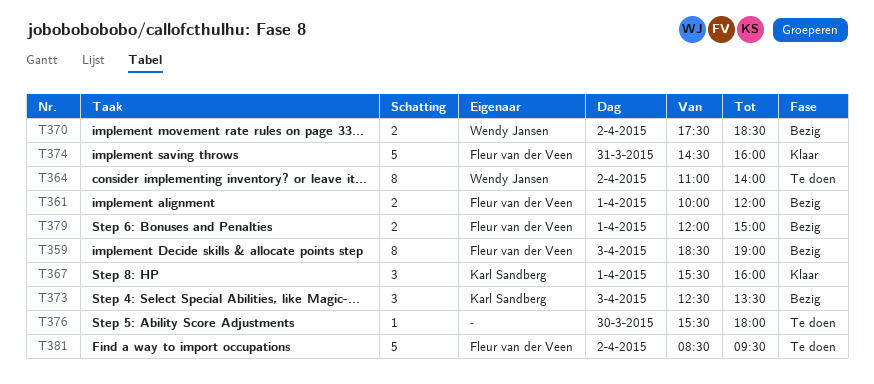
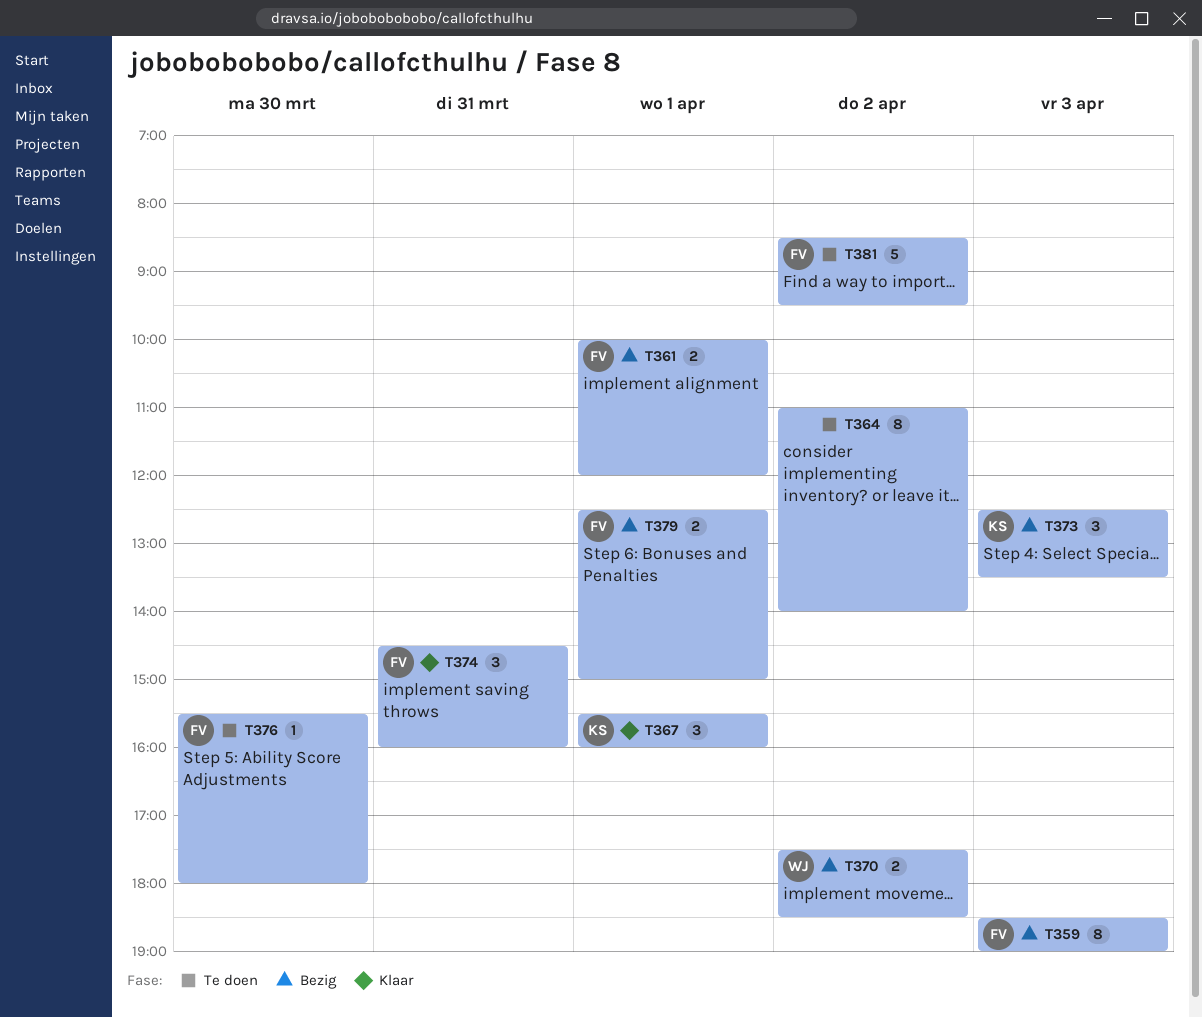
T364, owner: Wendy Jansen -> none
T374, estimate: 5 -> 3
T376, owner: none -> Fleur van der Veen
T379, begins: 12:00 -> 12:30

